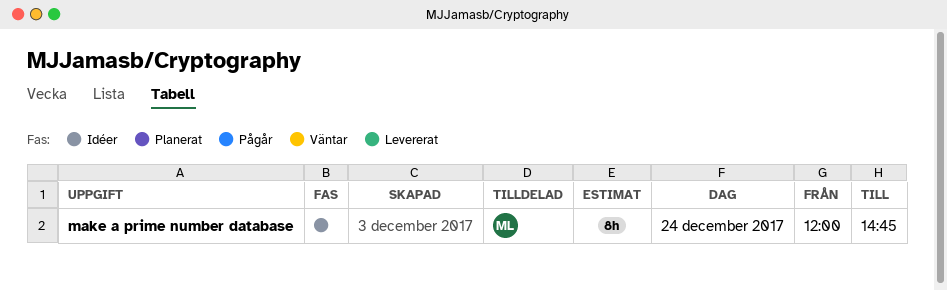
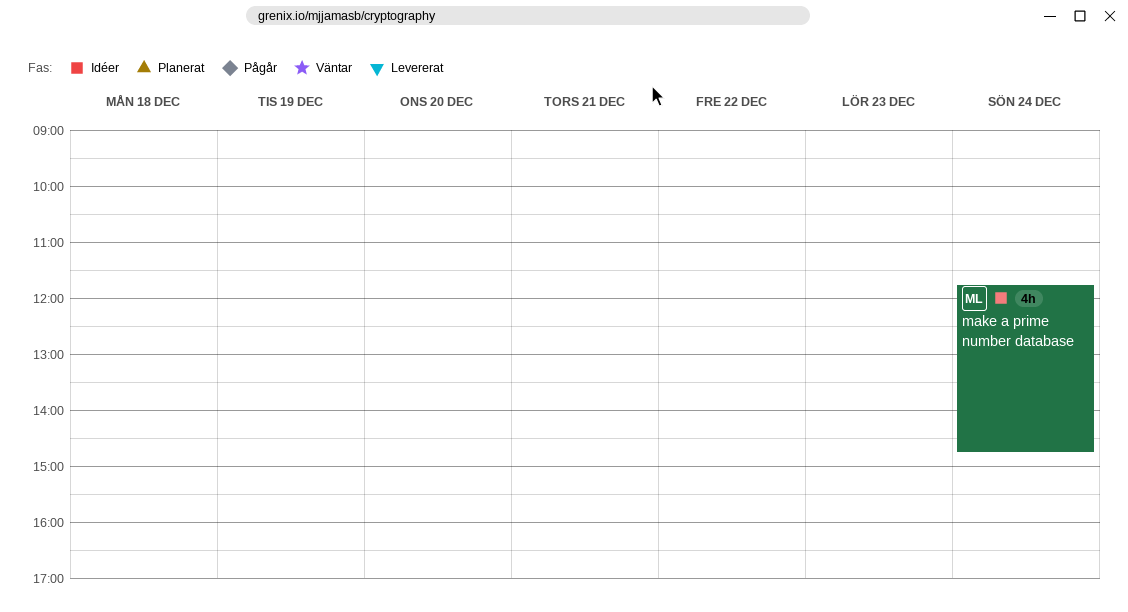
make a prime number database, estimate: 8h -> 4h
make a prime number database, begins: 12:00 -> 11:45

